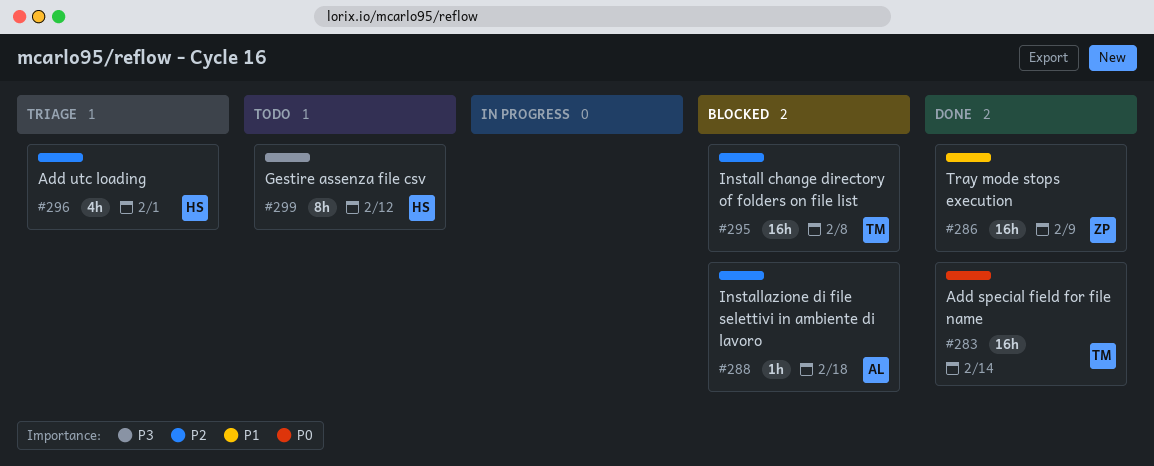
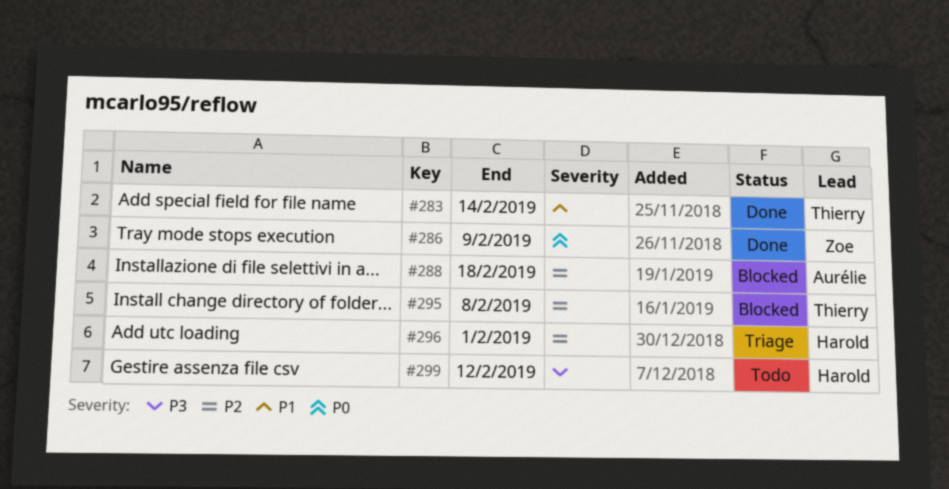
#283, priority: P0 -> P1
#286, priority: P1 -> P0

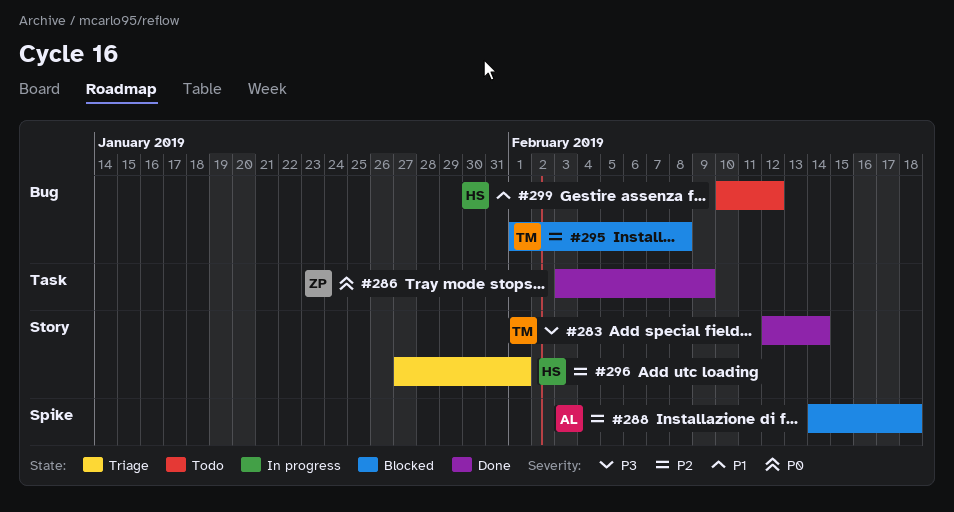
#283, priority: P1 -> P3
#299, priority: P3 -> P1

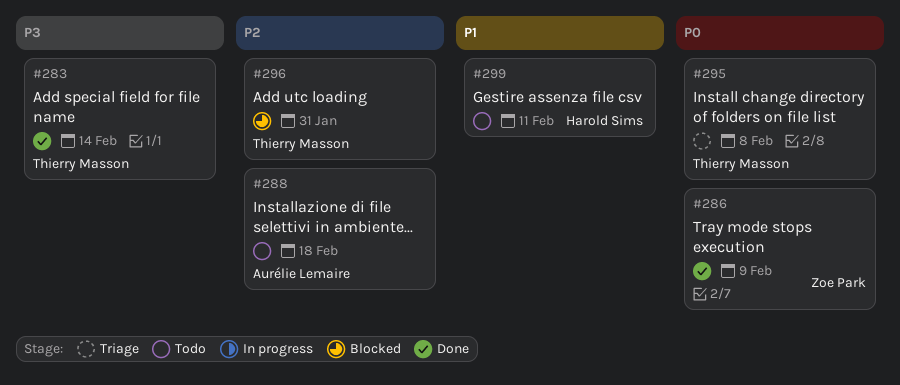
#288, status: Blocked -> Todo
#295, status: Blocked -> Triage
#295, priority: P2 -> P0
#296, status: Triage -> Blocked
#296, owner: Harold Sims -> Thierry Masson
#296, due: Feb 1 -> Jan 31
#299, due: Feb 12 -> Feb 11

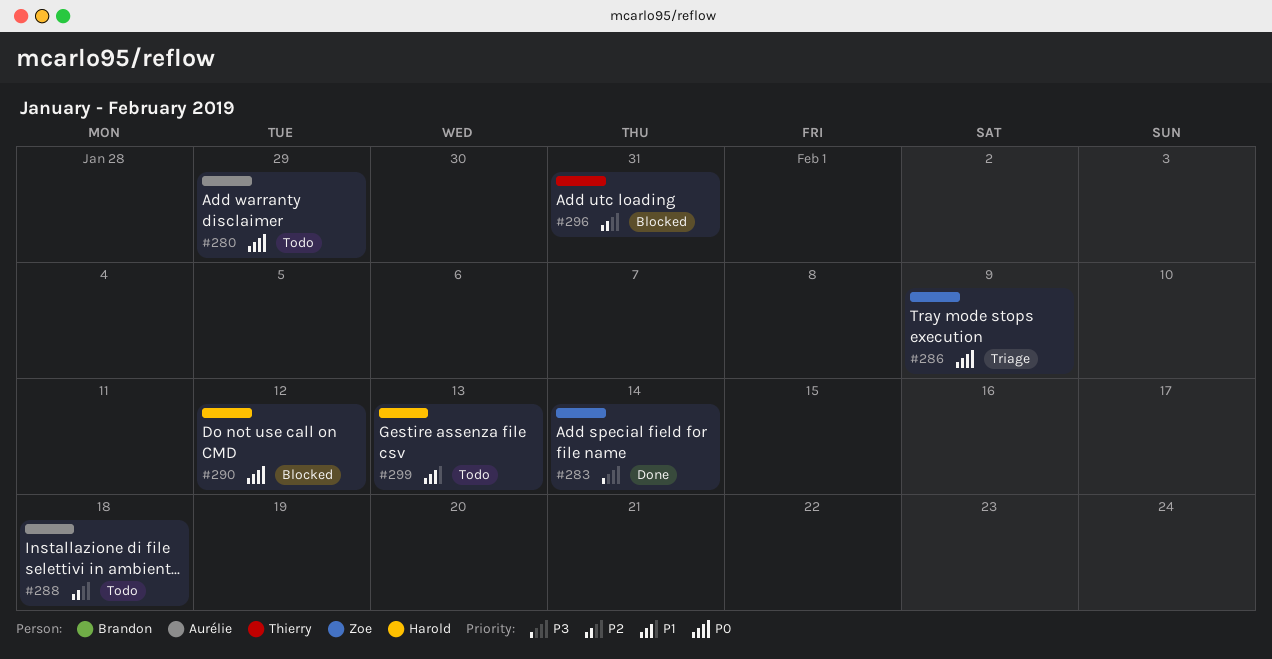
#280: none -> present
#283, owner: Thierry Masson -> Zoe Park
#286, status: Done -> Triage
#290: none -> present
#295: present -> none
#299, due: Feb 11 -> Feb 13

